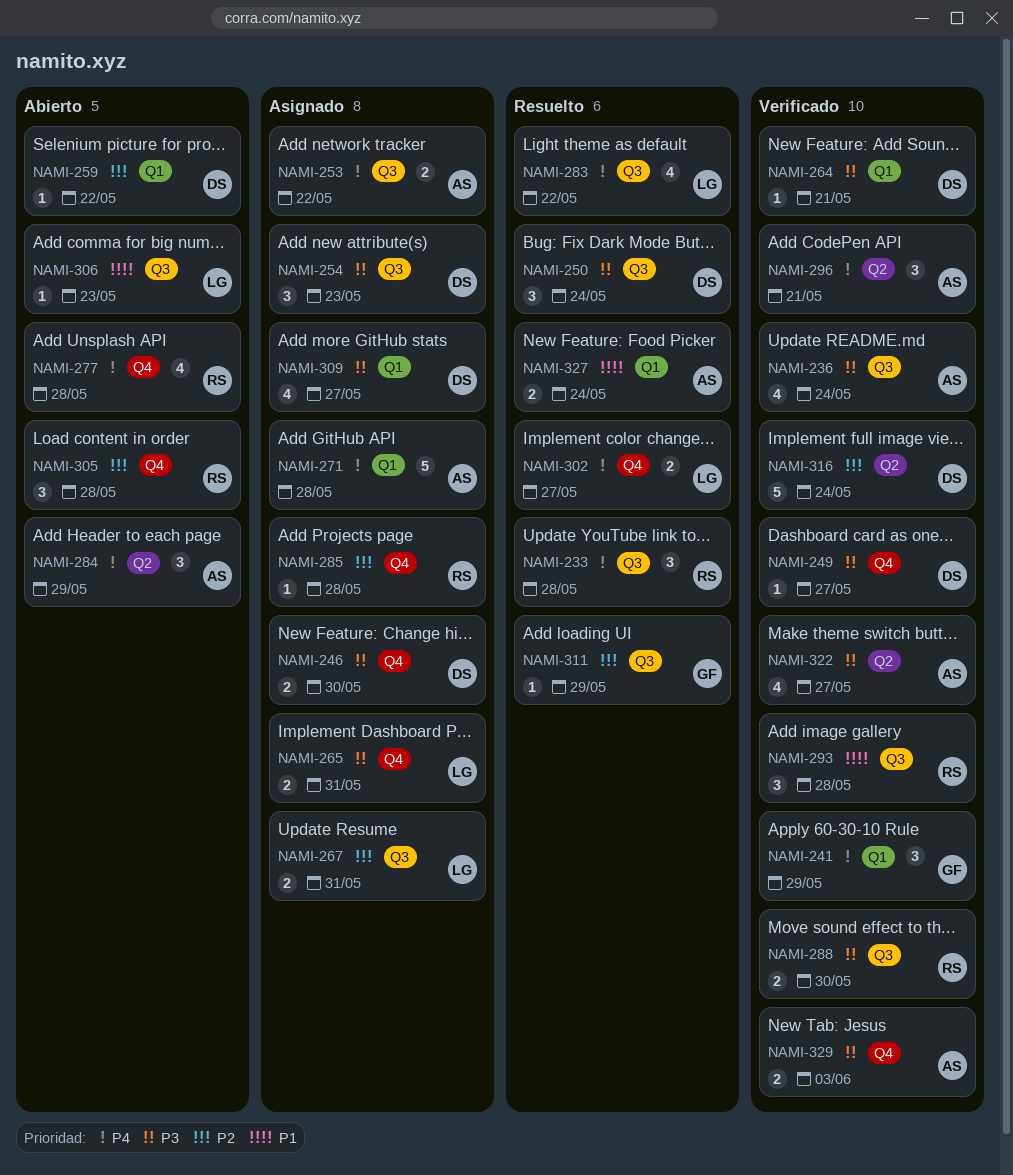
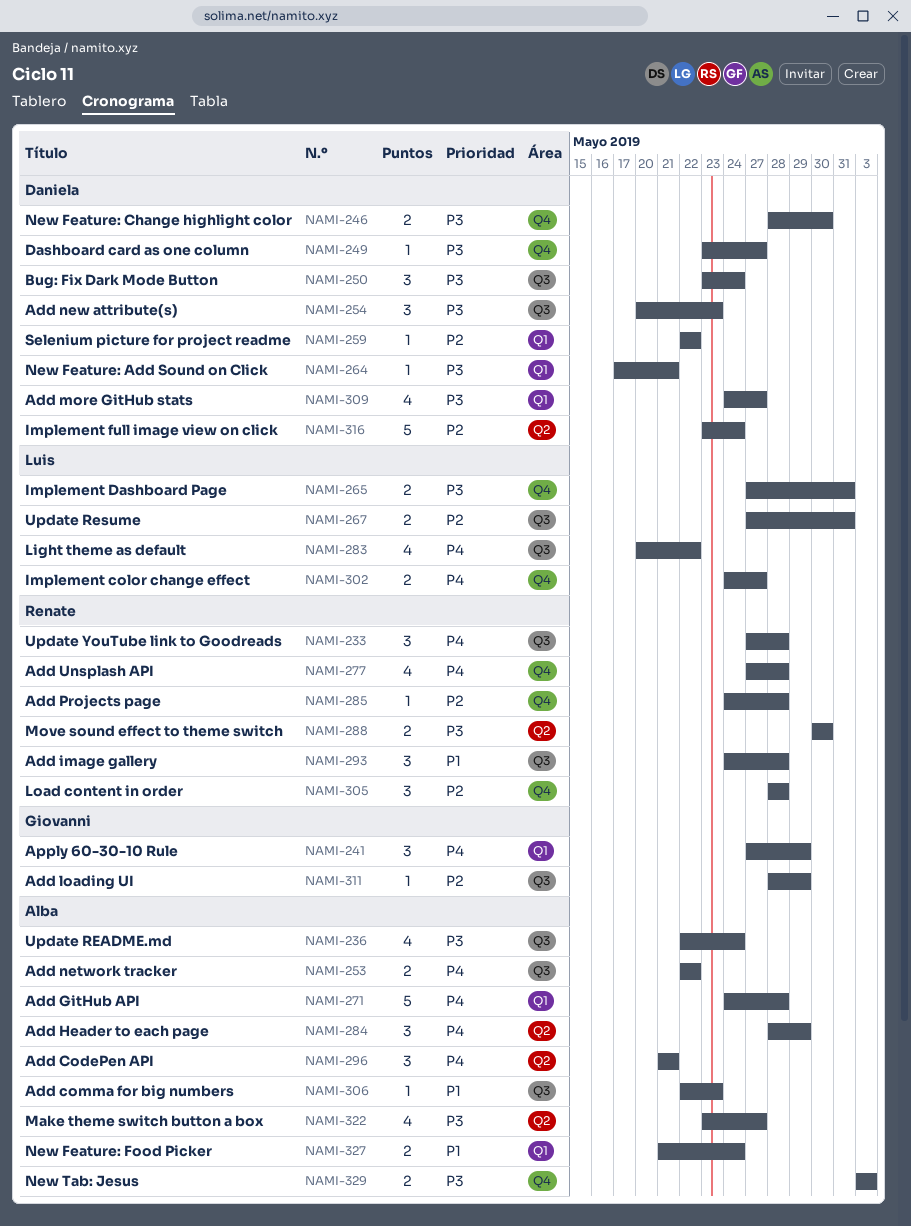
NAMI-288, label: Q3 -> Q2
NAMI-306, owner: Luis -> Alba

